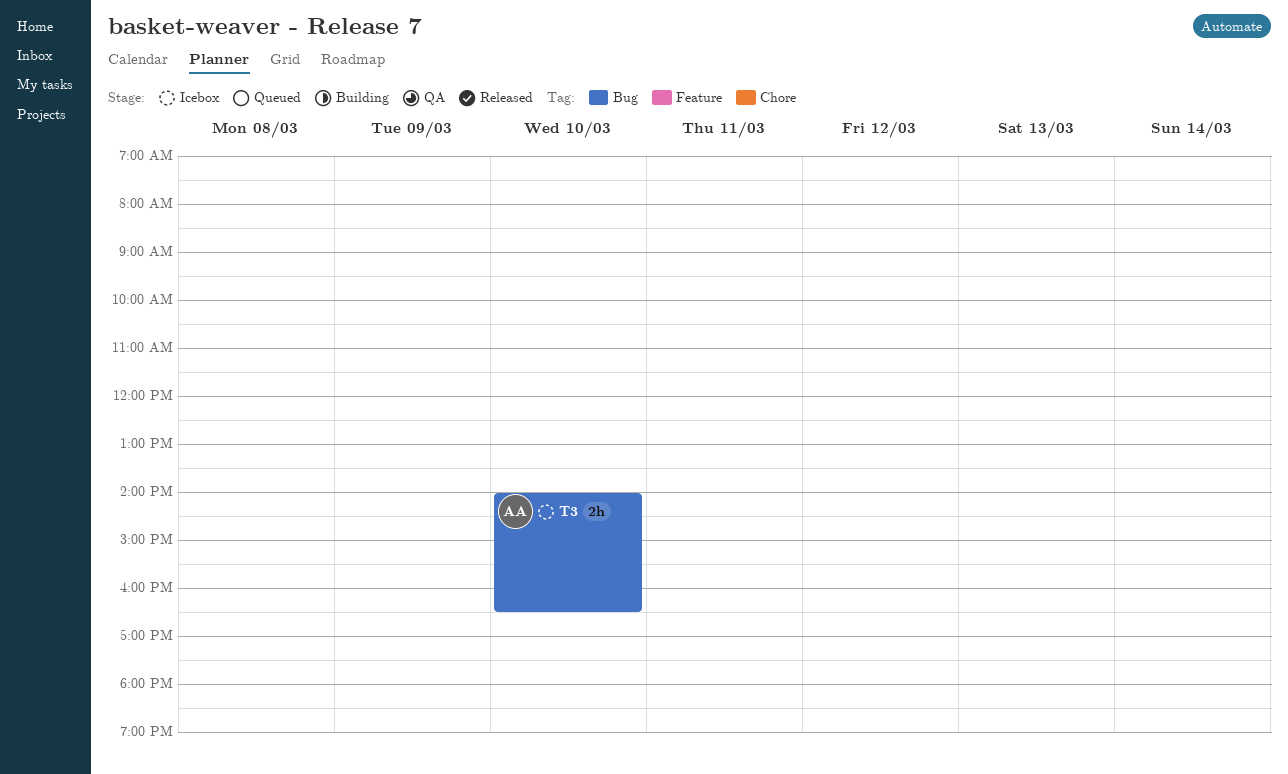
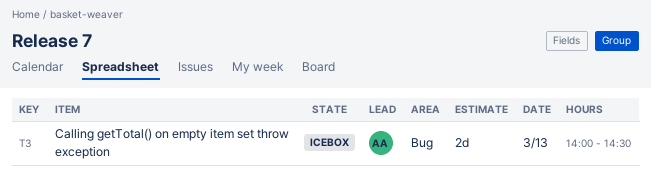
T3, estimate: 2h -> 2d
T3, day: Mar 10 -> Mar 13
T3, ends: 16:30 -> 14:30

